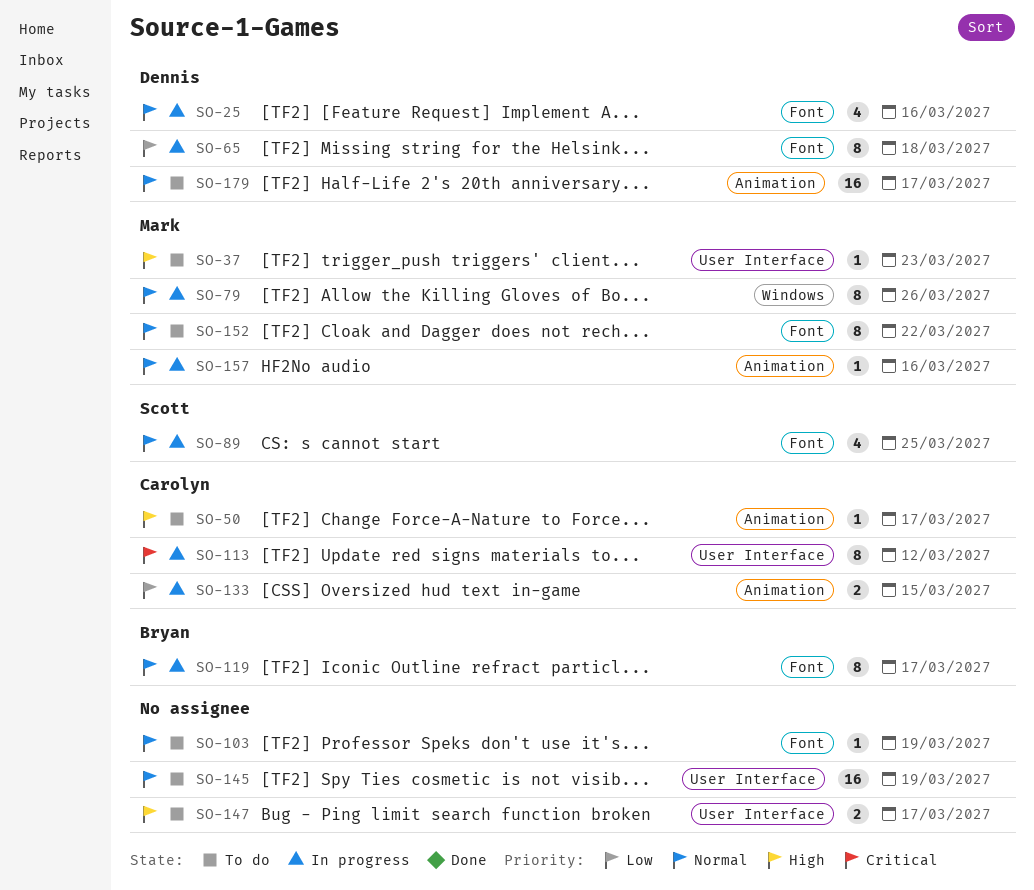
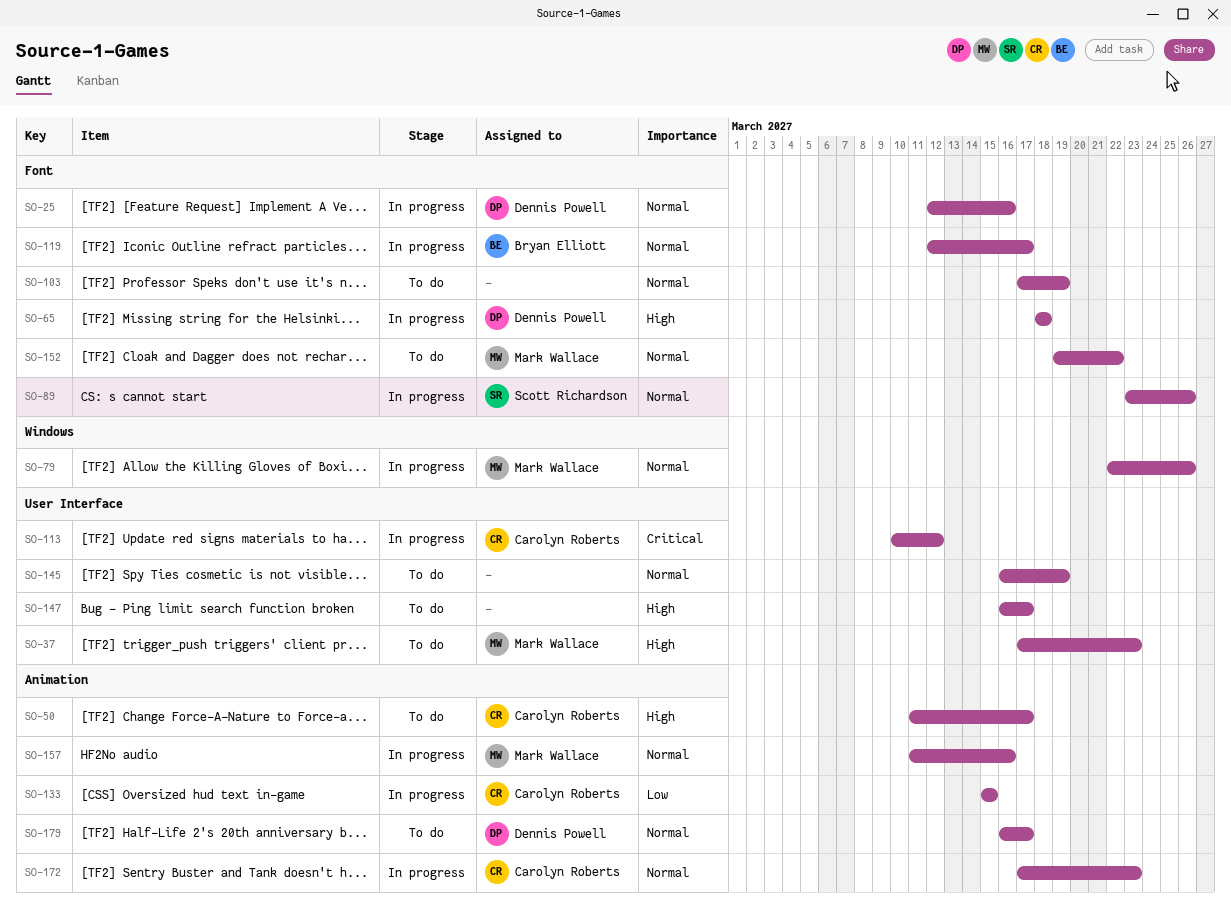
SO-65, priority: Low -> High
SO-89, due: Mar 25 -> Mar 26
SO-172: none -> present

